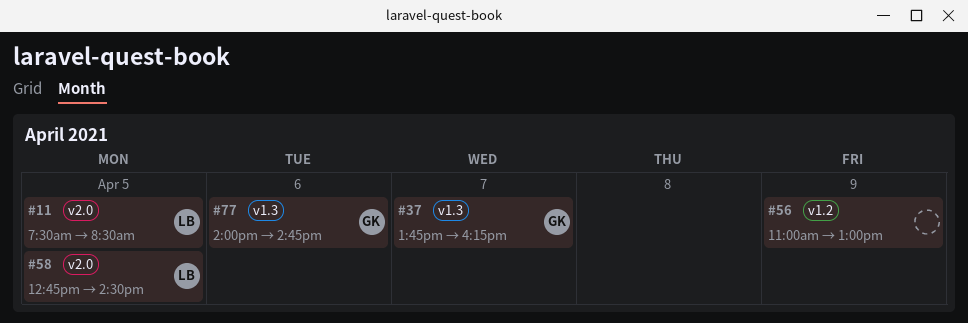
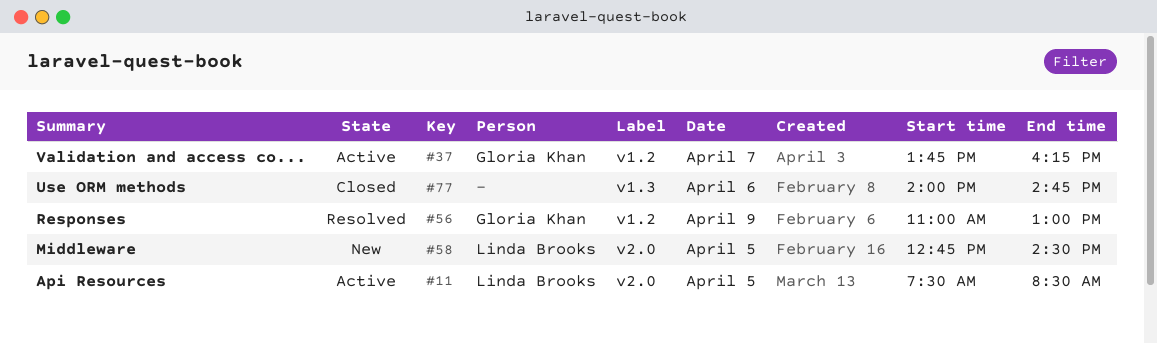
#37, label: v1.3 -> v1.2
#56, owner: none -> Gloria Khan
#77, owner: Gloria Khan -> none

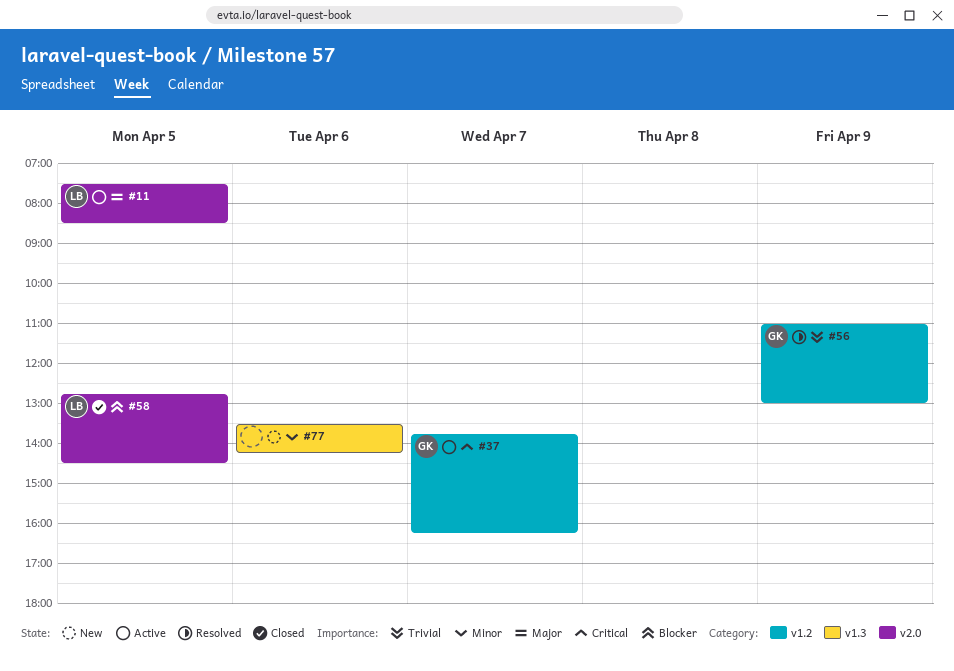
#58, status: New -> Closed
#77, status: Closed -> New
#77, begins: 14:00 -> 13:30
#77, ends: 14:45 -> 14:15

